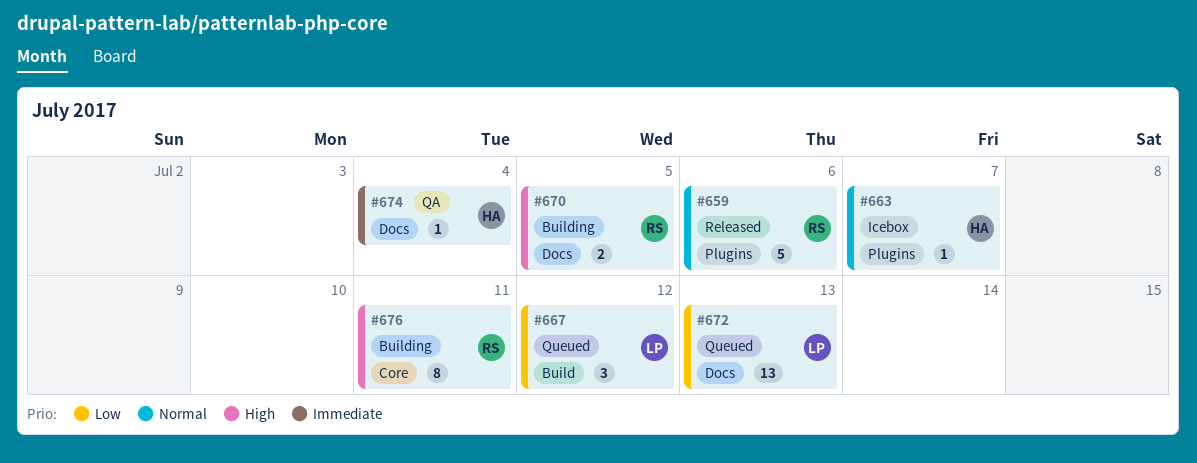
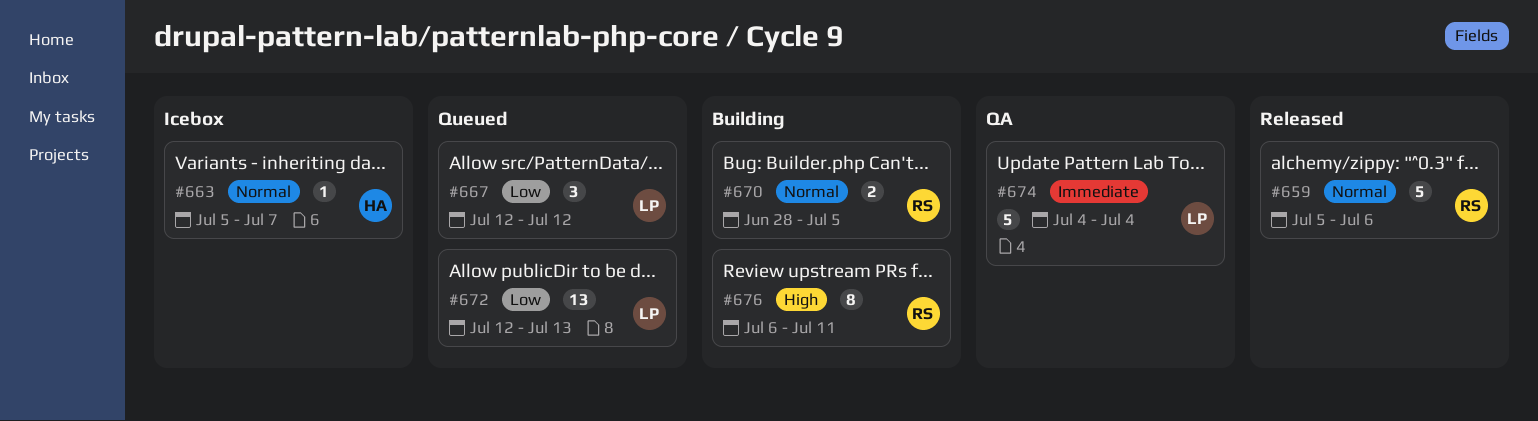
#670, priority: High -> Normal
#674, owner: HA -> LP
#674, estimate: 1 -> 5

